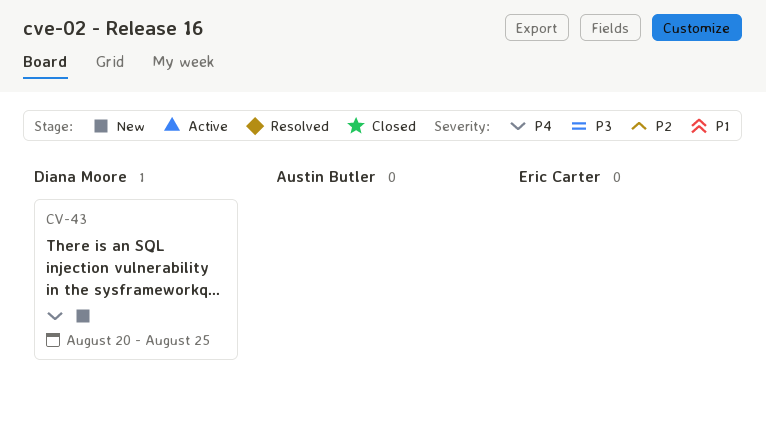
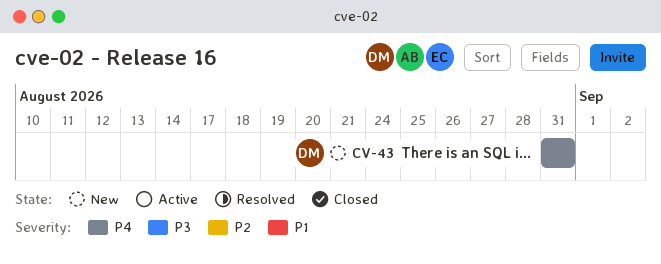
CV-43, start: Aug 20 -> Aug 31
CV-43, due: Aug 25 -> Aug 31

